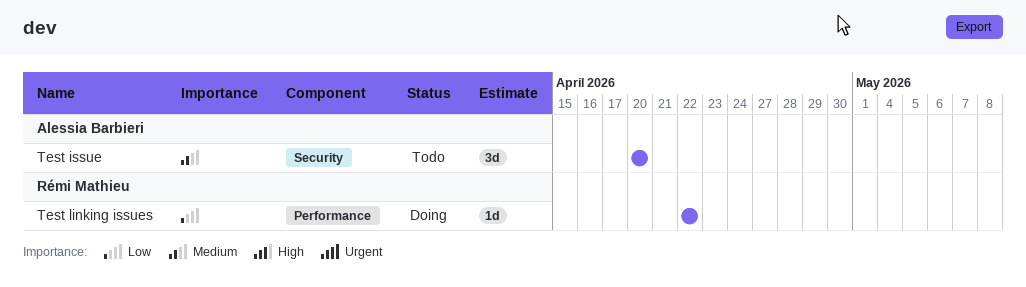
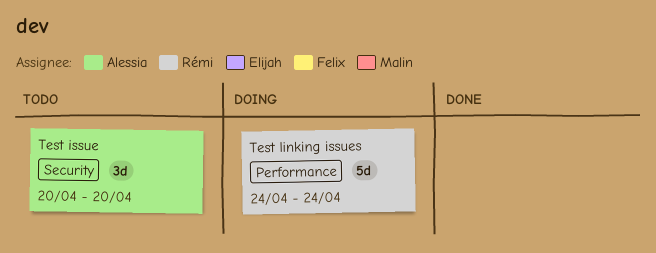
Test linking issues, estimate: 1d -> 5d
Test linking issues, start: Apr 22 -> Apr 24
Test linking issues, due: Apr 22 -> Apr 24

